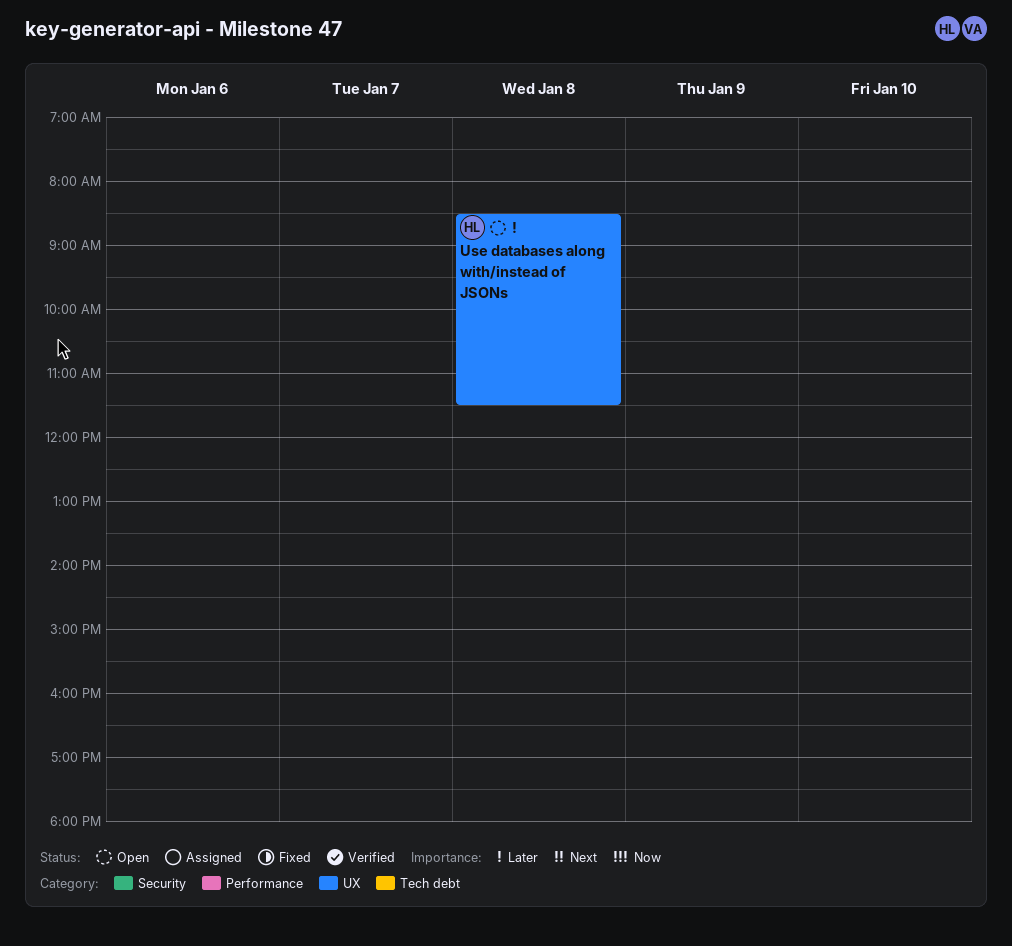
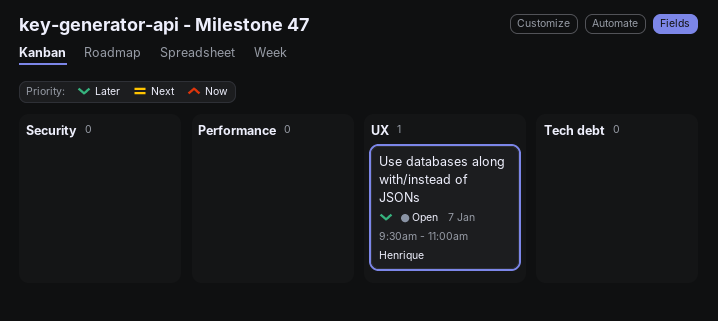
Use databases along with/instead of JSONs, day: Jan 8 -> Jan 7
Use databases along with/instead of JSONs, begins: 08:30 -> 09:30
Use databases along with/instead of JSONs, ends: 11:30 -> 11:00

